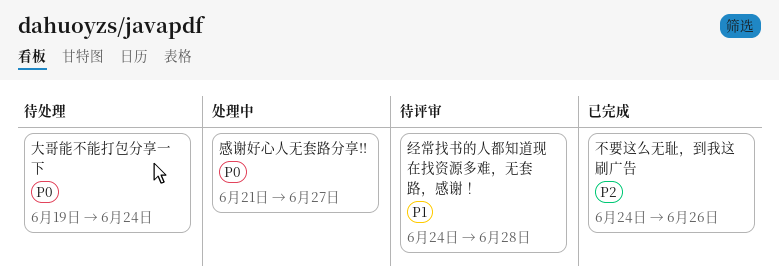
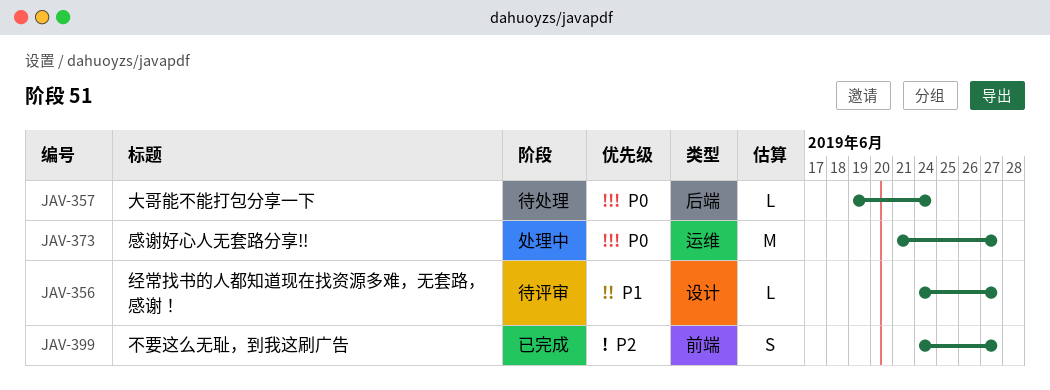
不要这么无耻，到我这刷广告, due: Jun 26 -> Jun 27
经常找书的人都知道现在找资源多难，无套路，感谢！, due: Jun 28 -> Jun 27

